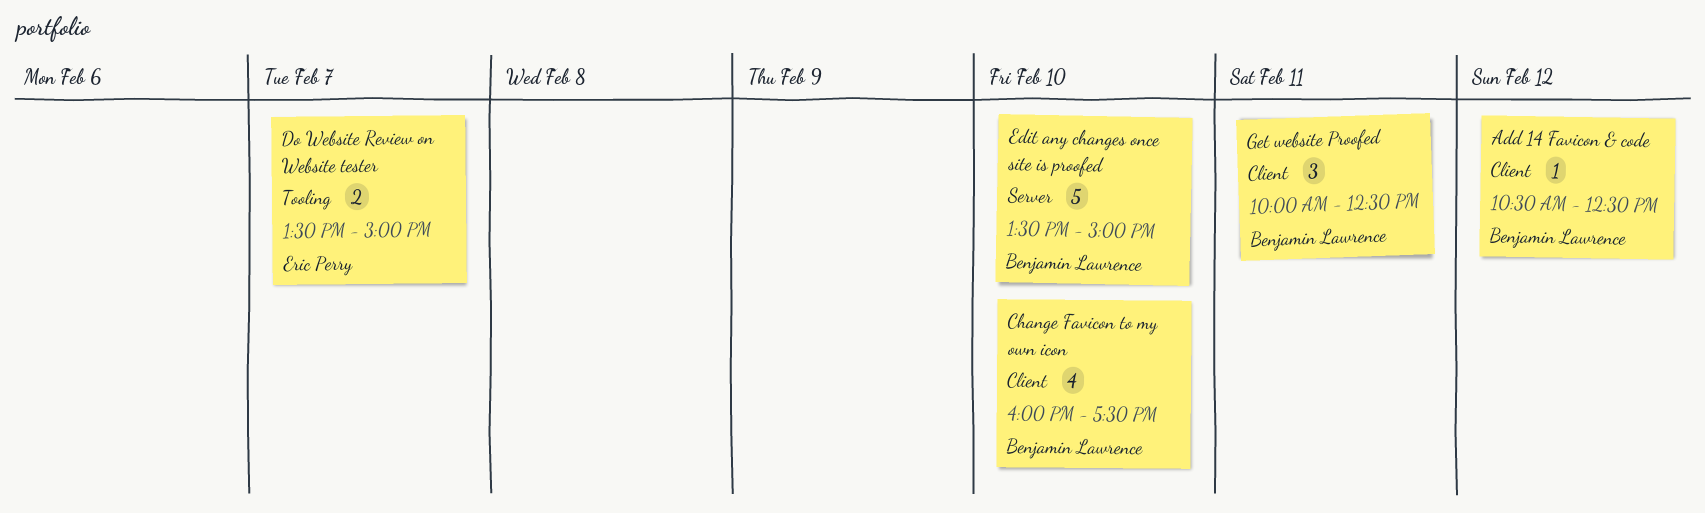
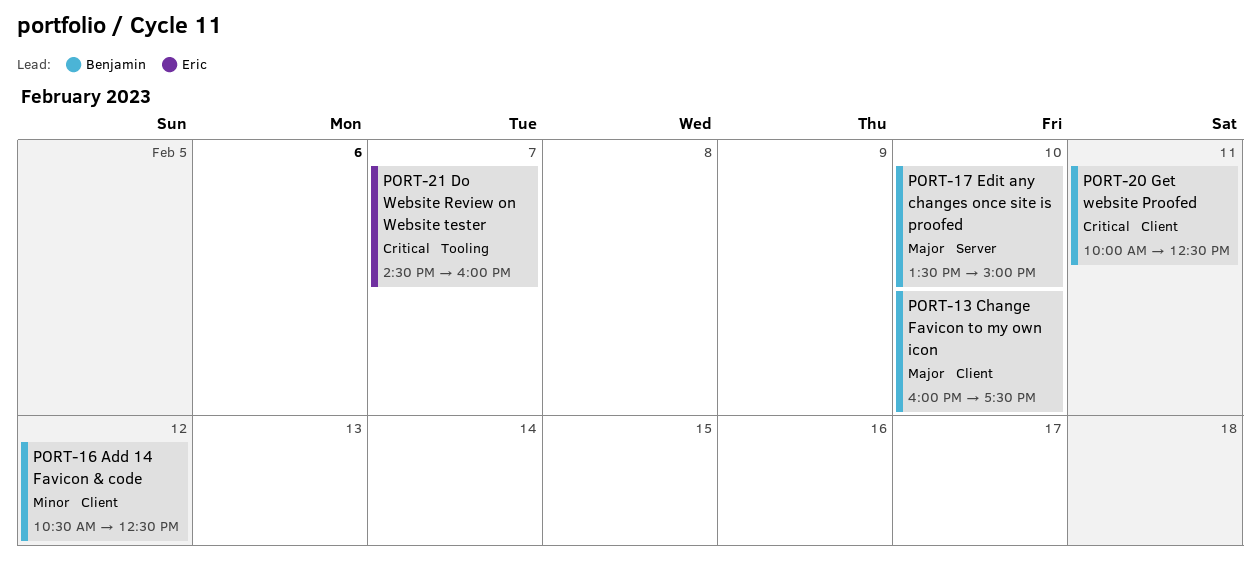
Do Website Review on Website tester, begins: 13:30 -> 14:30
Do Website Review on Website tester, ends: 15:00 -> 16:00

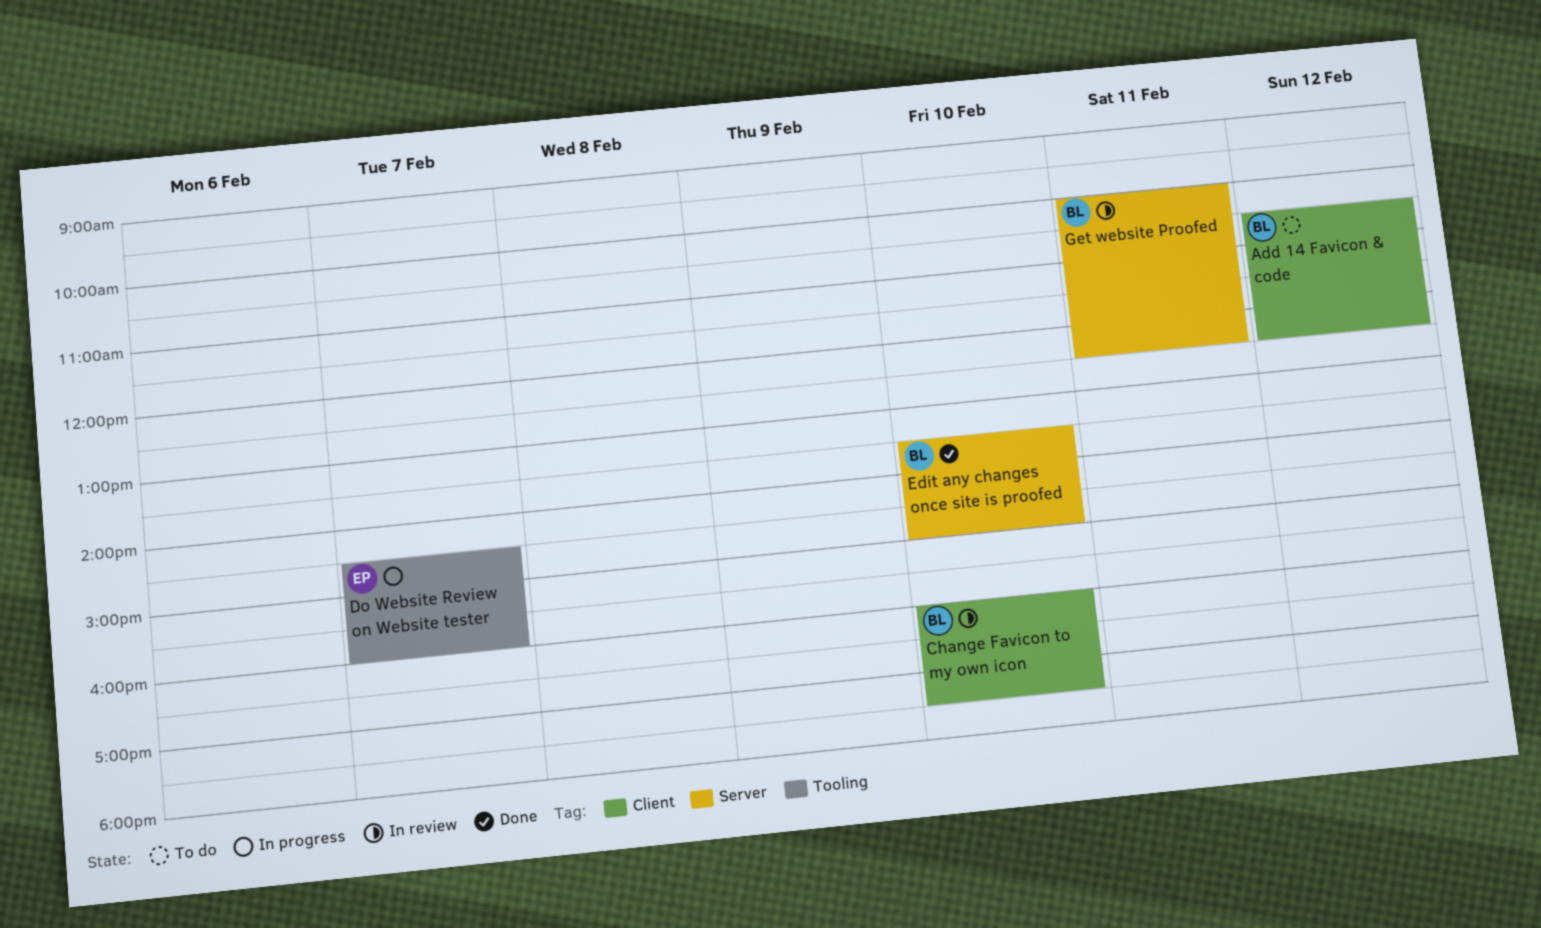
Get website Proofed, label: Client -> Server

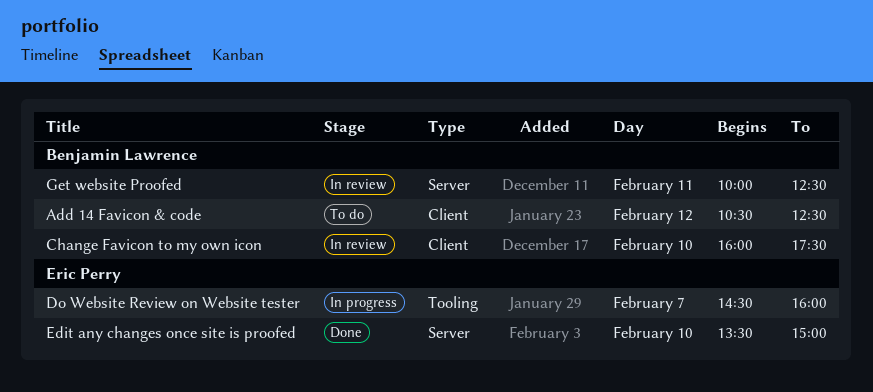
Edit any changes once site is proofed, owner: Benjamin Lawrence -> Eric Perry

